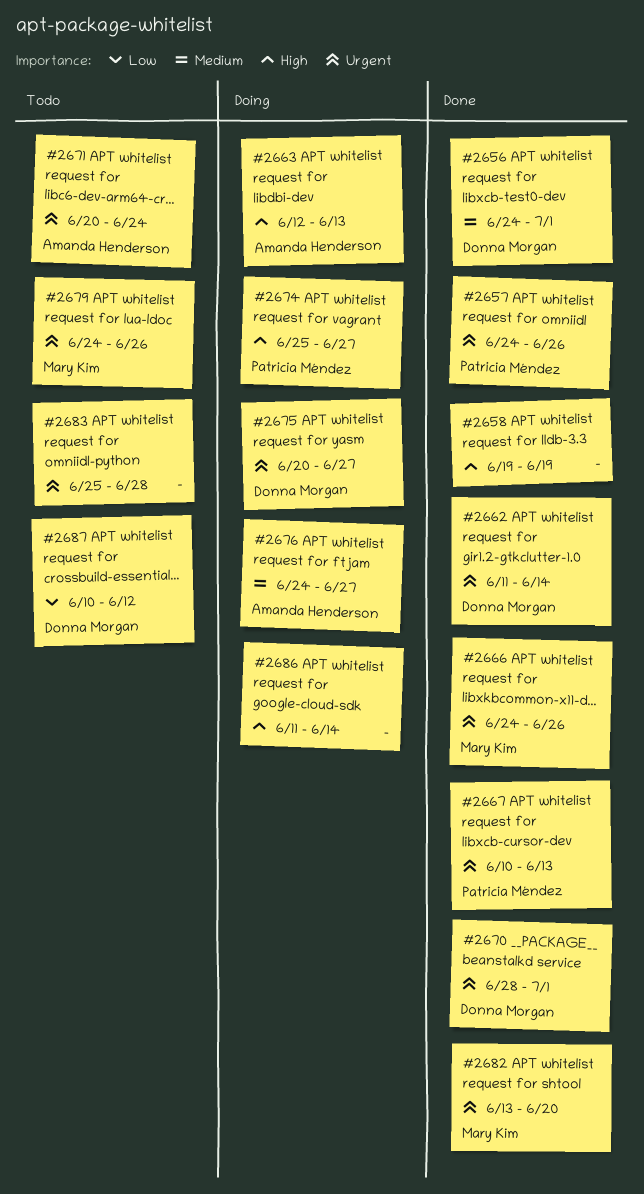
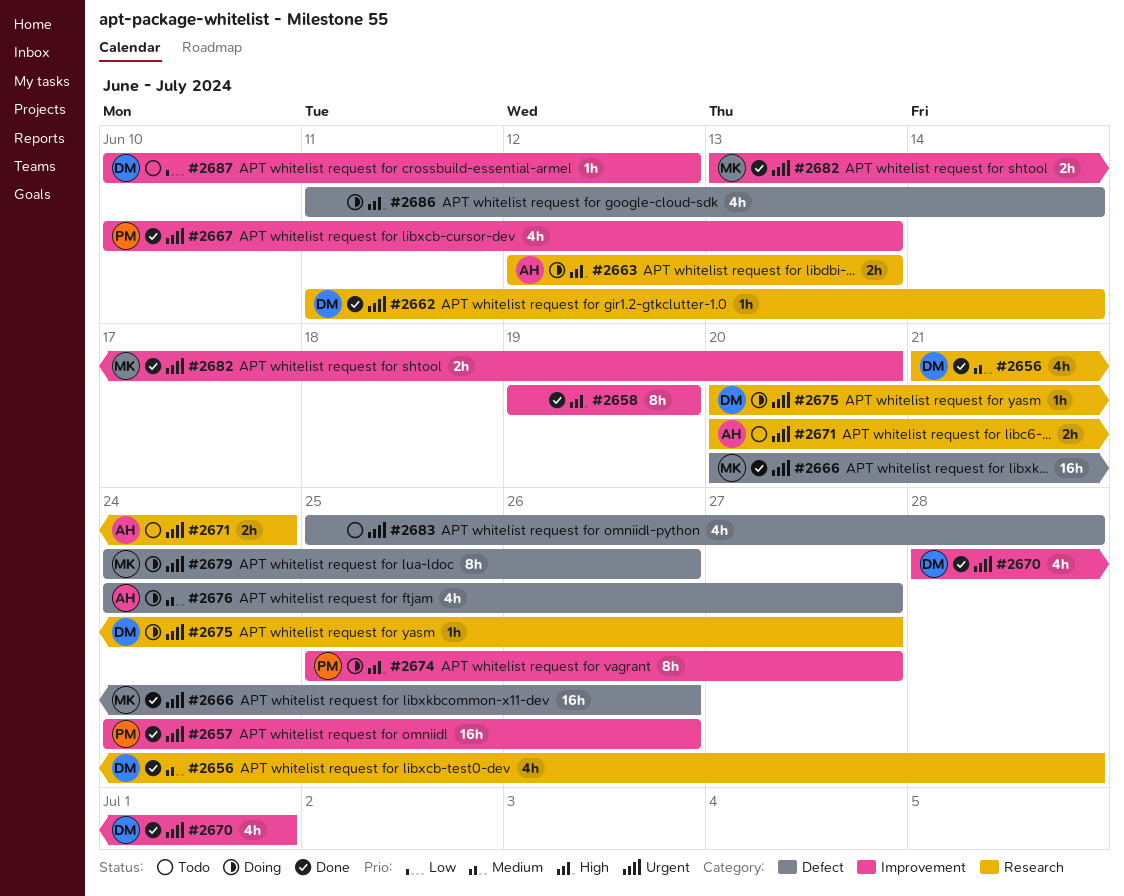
#2656, start: Jun 24 -> Jun 21
#2656, due: Jul 1 -> Jun 28
#2666, start: Jun 24 -> Jun 20
#2679, status: Todo -> Doing

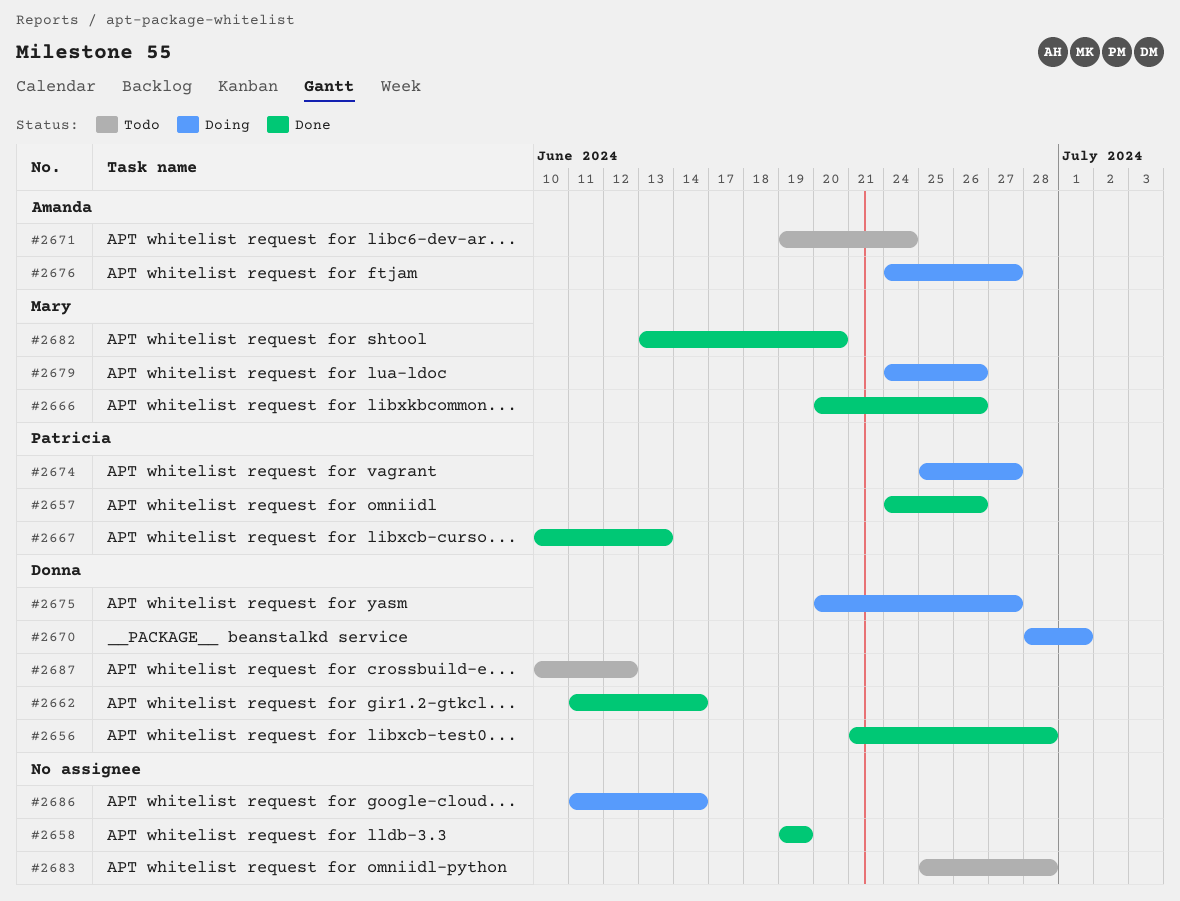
#2663: present -> none
#2670, status: Done -> Doing
#2671, start: Jun 20 -> Jun 19

